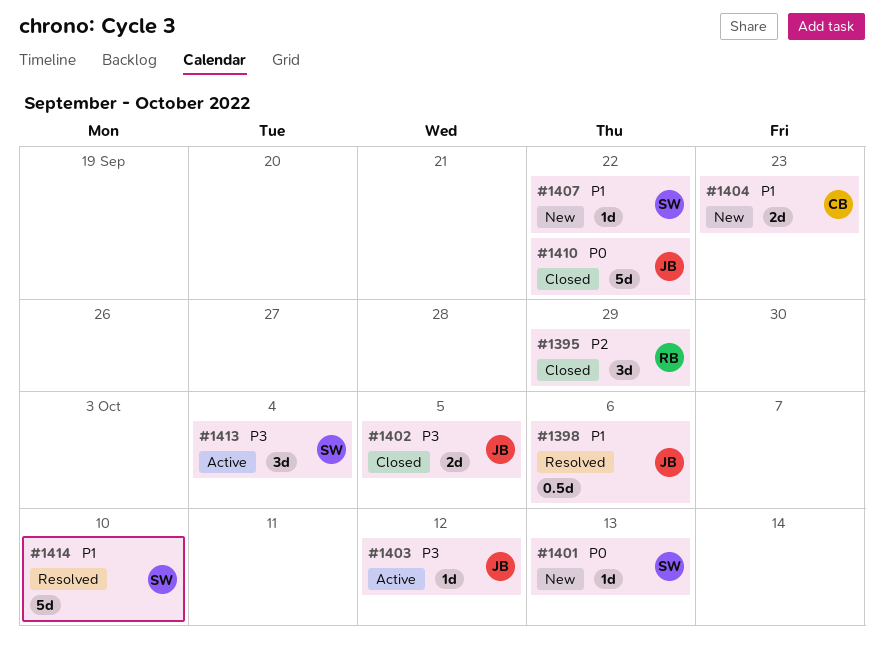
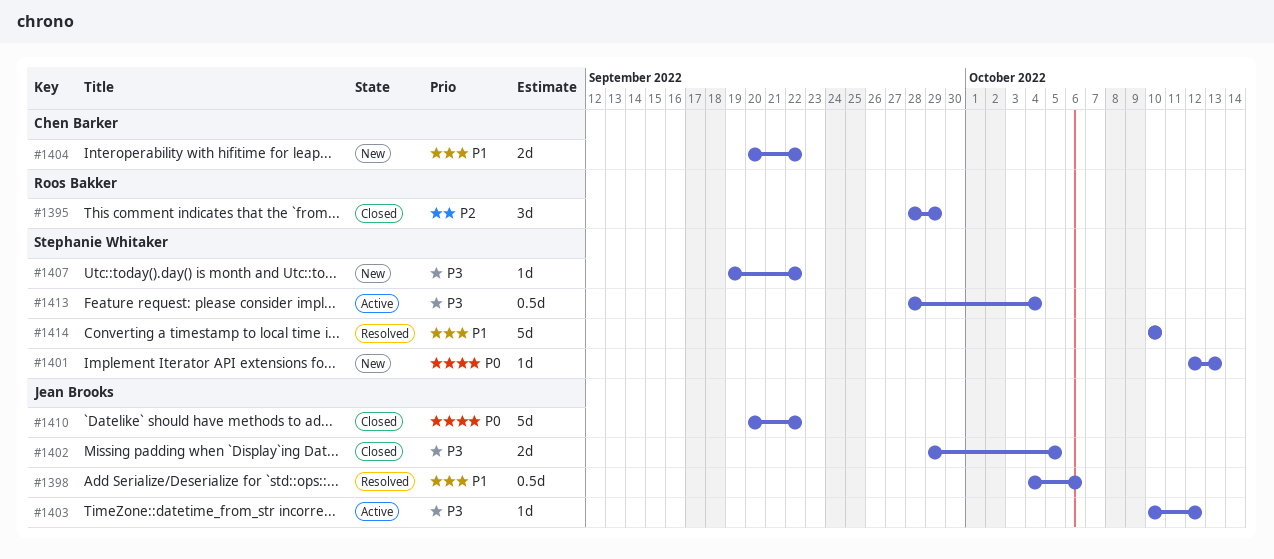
#1404, due: Sep 23 -> Sep 22
#1407, priority: P1 -> P3
#1413, estimate: 3d -> 0.5d

